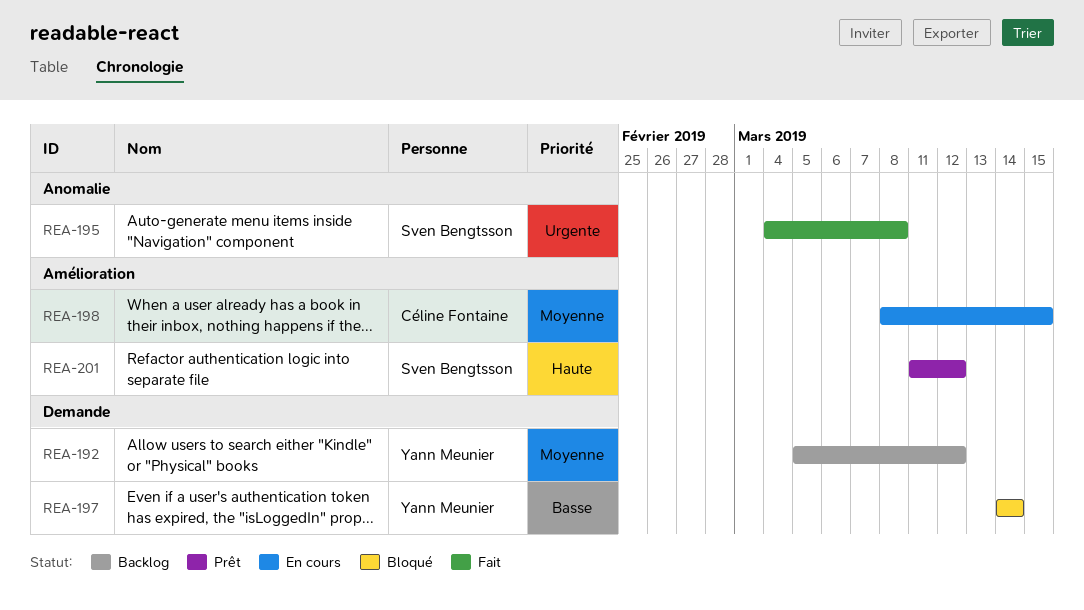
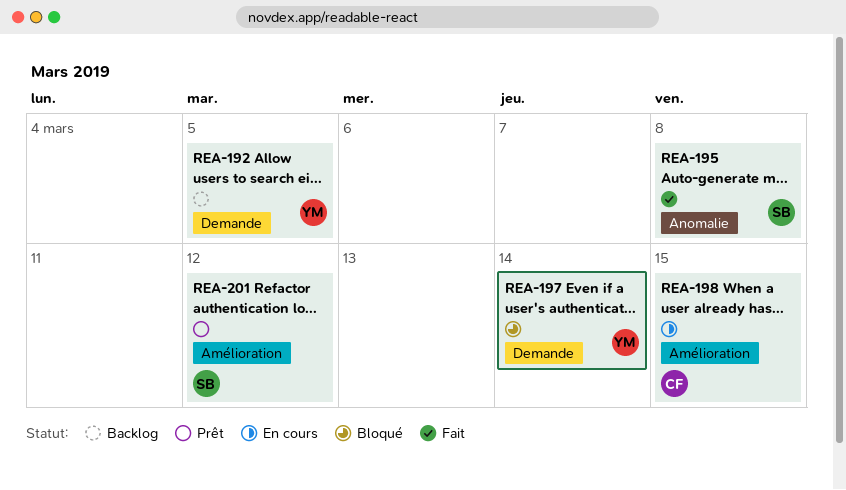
REA-192, due: Mar 12 -> Mar 5

